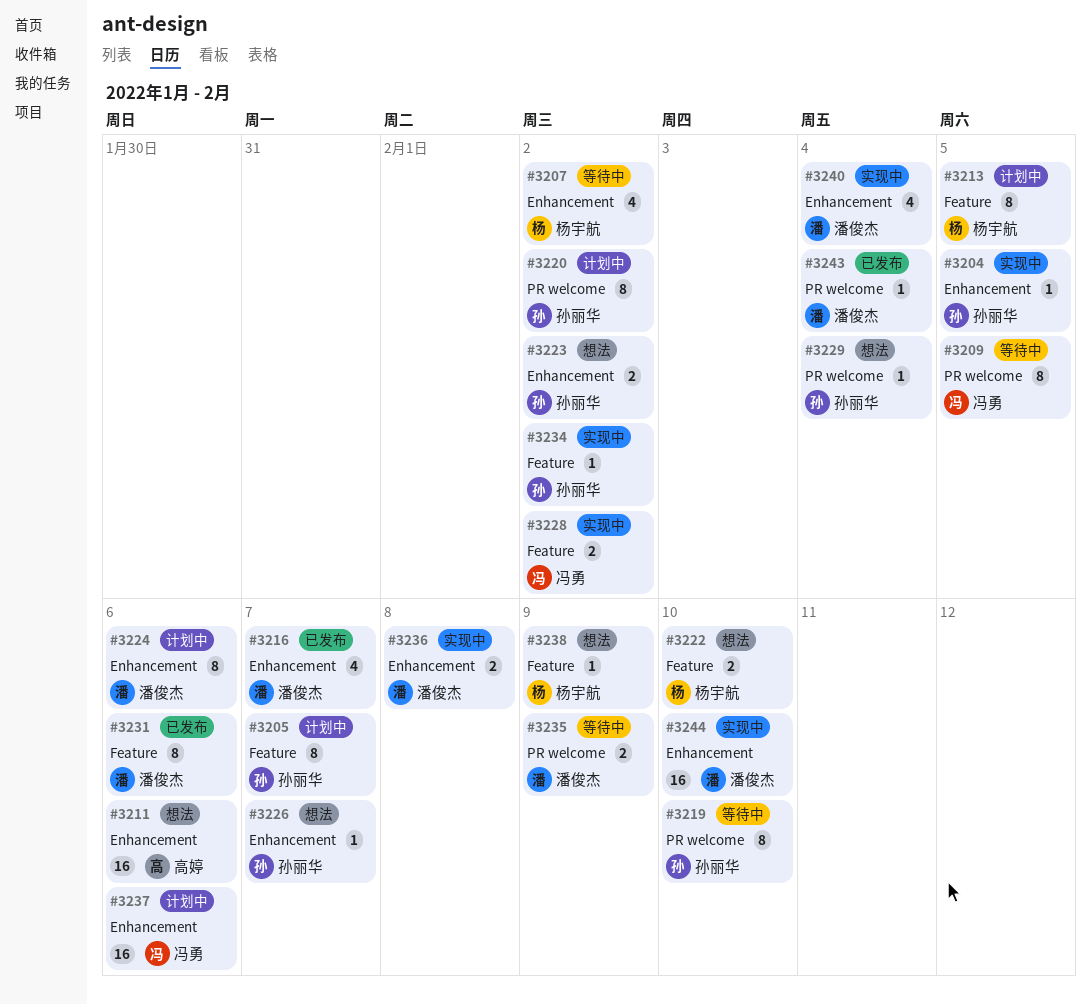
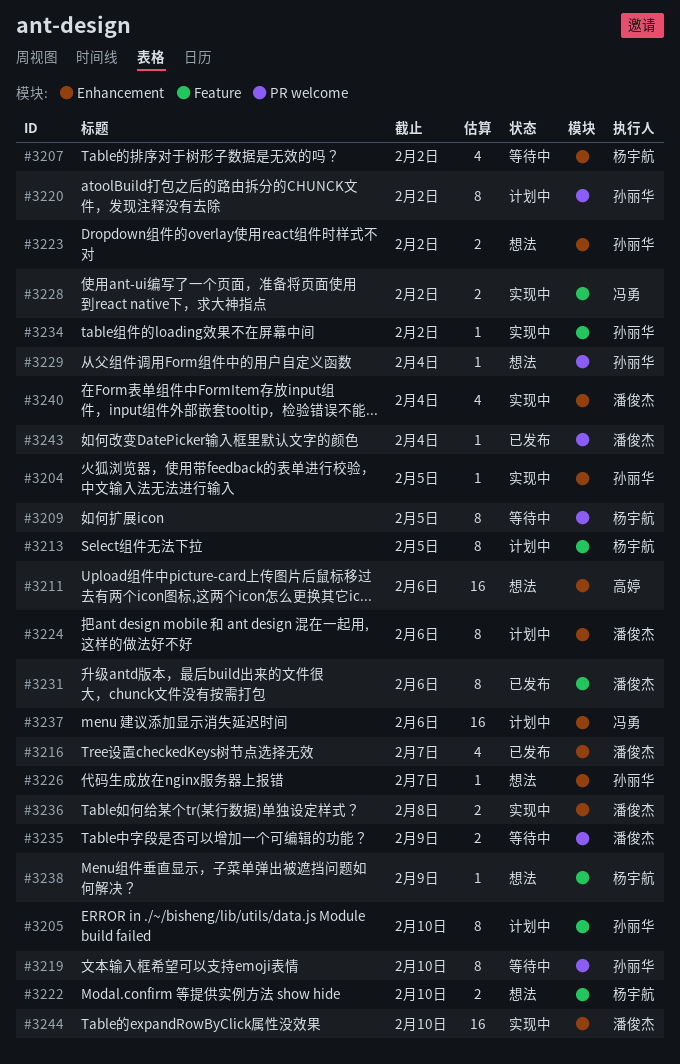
#3205, due: Feb 7 -> Feb 10
#3209, owner: 冯勇 -> 杨宇航

